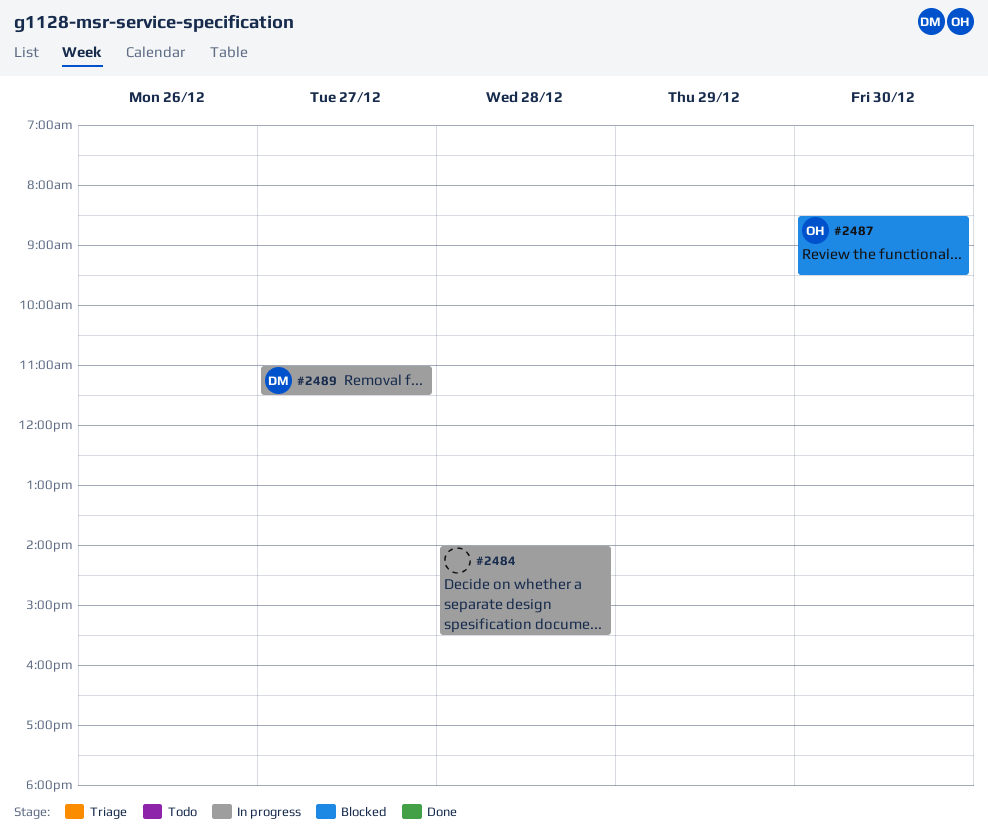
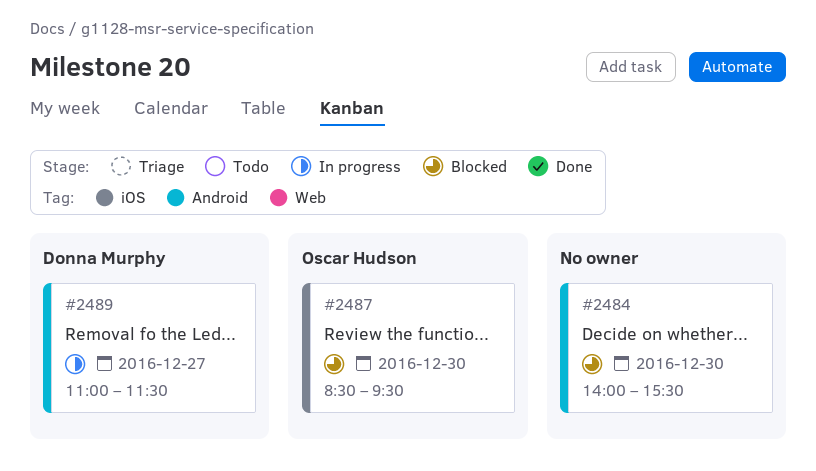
#2484, status: In progress -> Blocked
#2484, day: Dec 28 -> Dec 30

